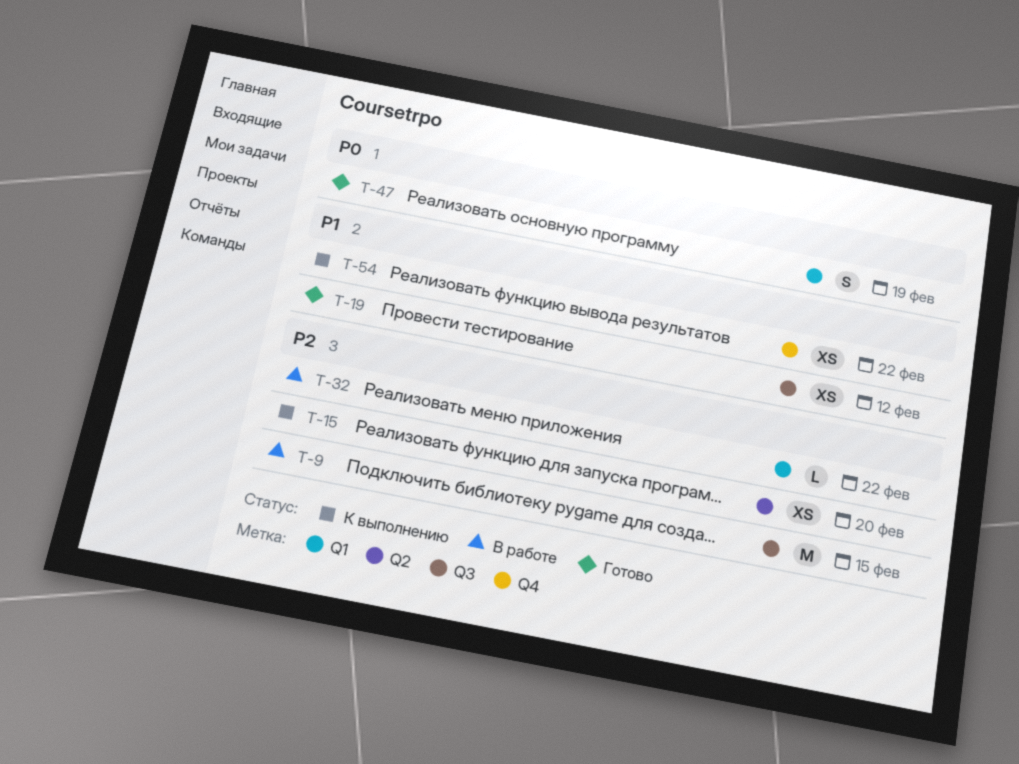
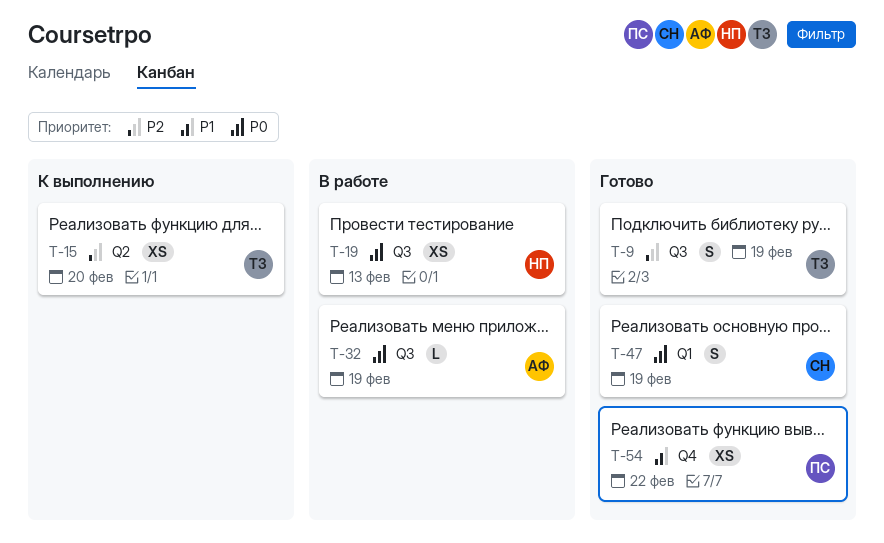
T-9, status: В работе -> Готово
T-9, estimate: M -> S
T-9, due: Feb 15 -> Feb 19
T-19, status: Готово -> В работе
T-19, priority: P1 -> P0
T-19, due: Feb 12 -> Feb 13
T-32, priority: P2 -> P0
T-32, label: Q1 -> Q3
T-32, due: Feb 22 -> Feb 19
T-54, status: К выполнению -> Готово

